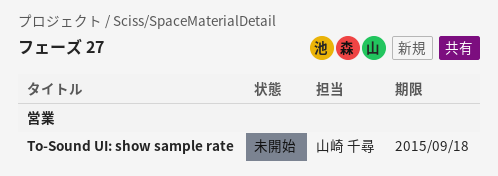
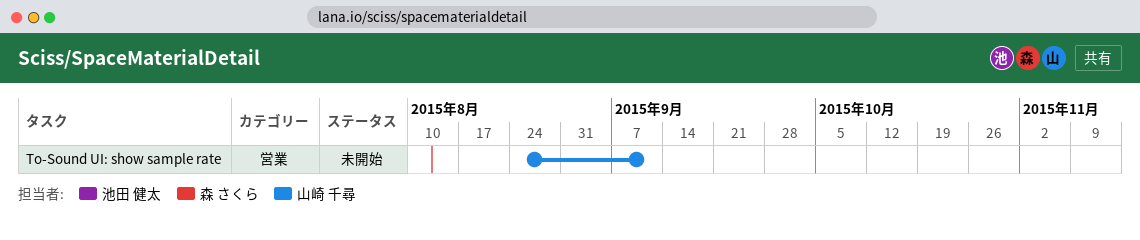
To-Sound UI: show sample rate, due: Sep 18 -> Sep 11

